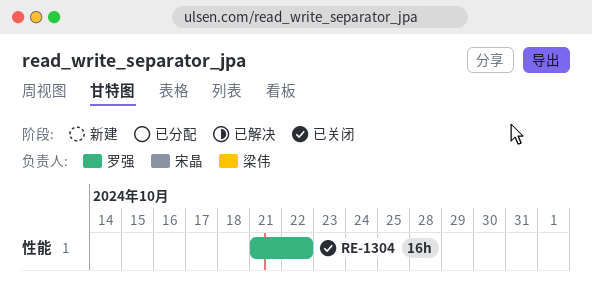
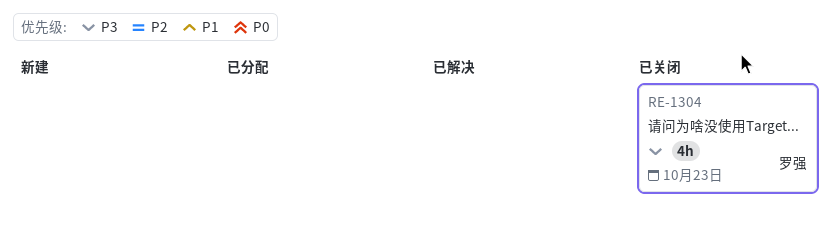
RE-1304, estimate: 16h -> 4h
RE-1304, due: Oct 22 -> Oct 23

